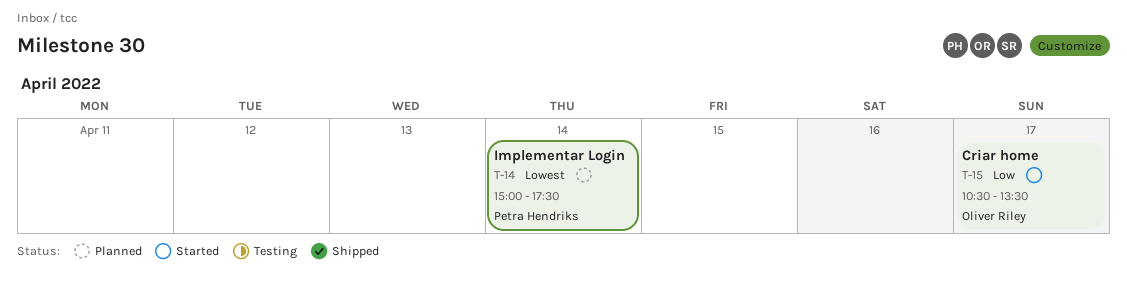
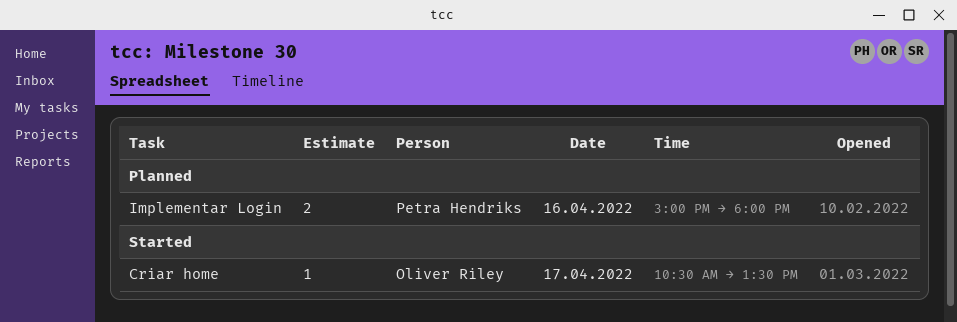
Implementar Login, day: Apr 14 -> Apr 16
Implementar Login, ends: 17:30 -> 18:00

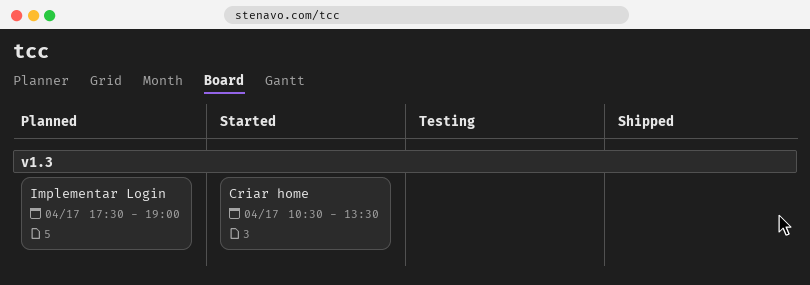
Implementar Login, day: Apr 16 -> Apr 17
Implementar Login, begins: 15:00 -> 17:30
Implementar Login, ends: 18:00 -> 19:00

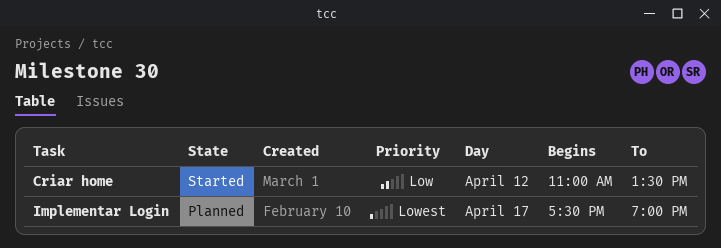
Criar home, day: Apr 17 -> Apr 12
Criar home, begins: 10:30 -> 11:00

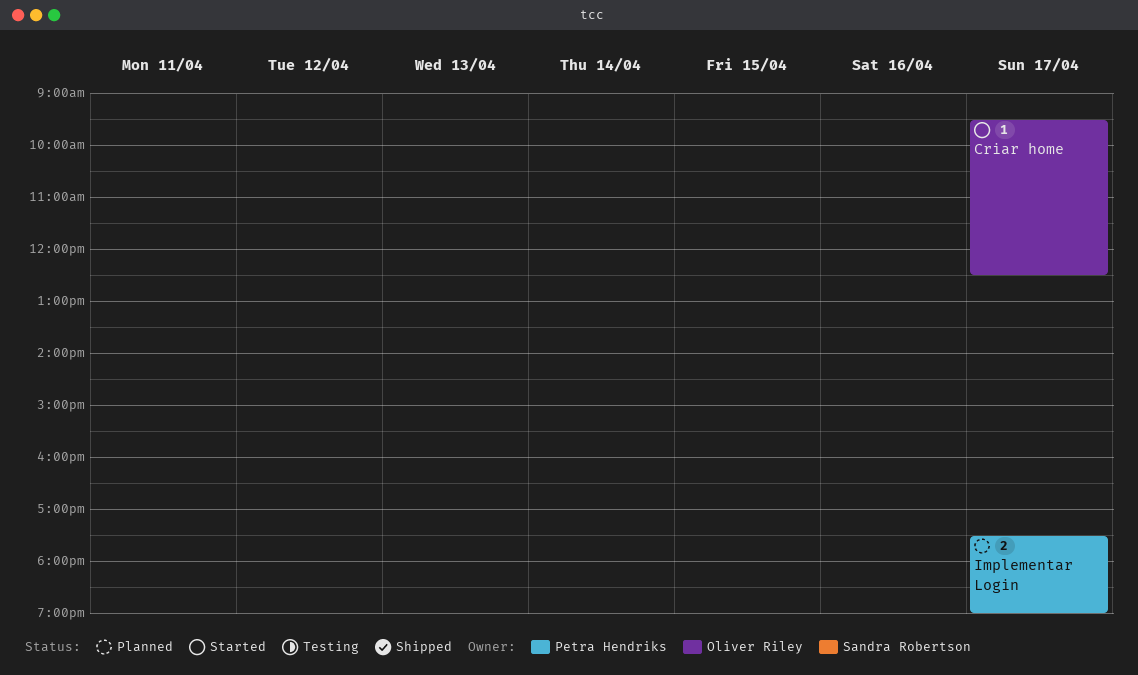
Criar home, day: Apr 12 -> Apr 17
Criar home, begins: 11:00 -> 09:30
Criar home, ends: 13:30 -> 12:30

